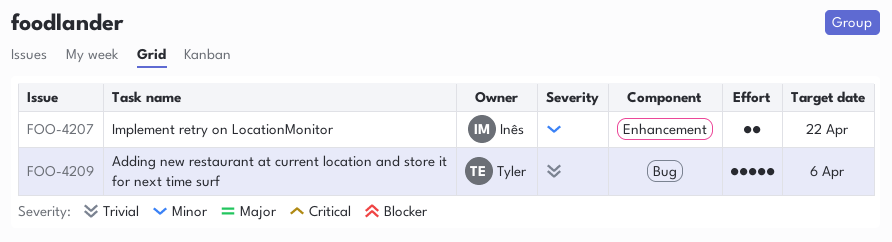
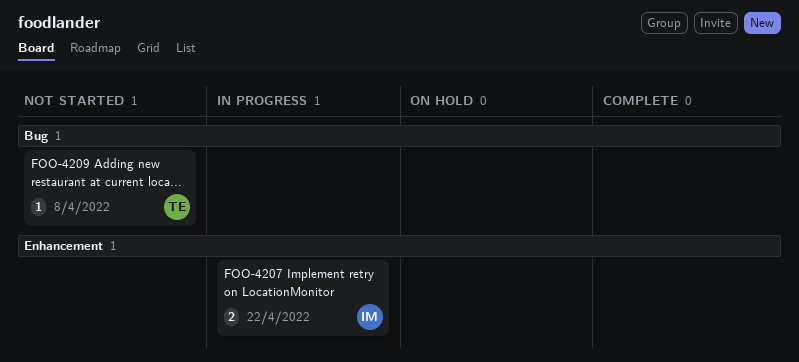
FOO-4209, estimate: 5 -> 1
FOO-4209, due: Apr 6 -> Apr 8

